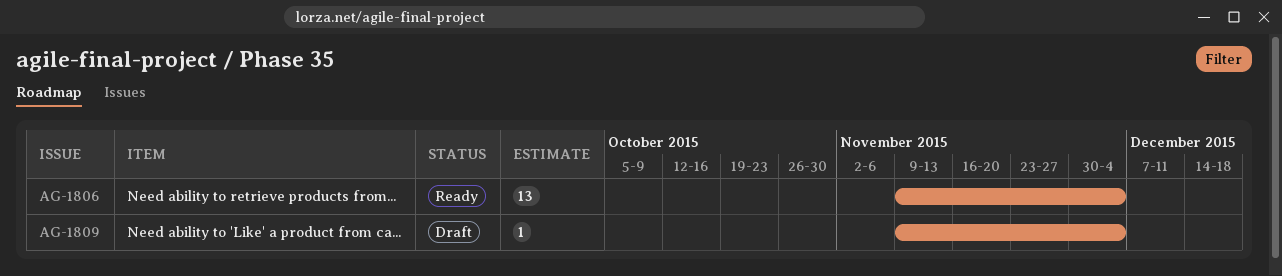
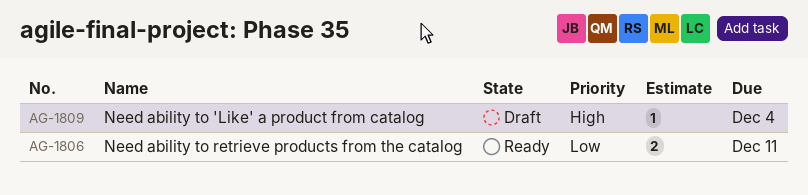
AG-1806, estimate: 13 -> 2
AG-1806, due: Dec 4 -> Dec 11

